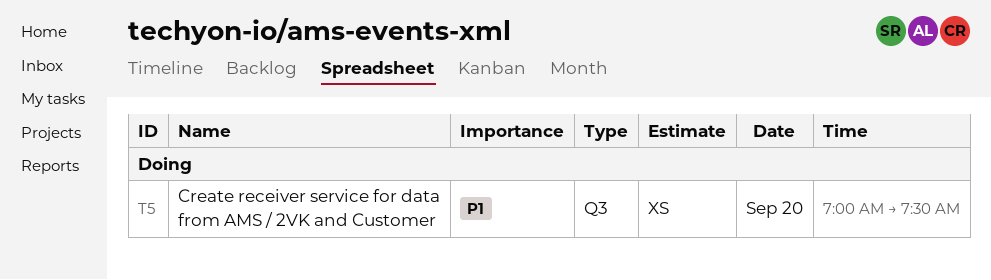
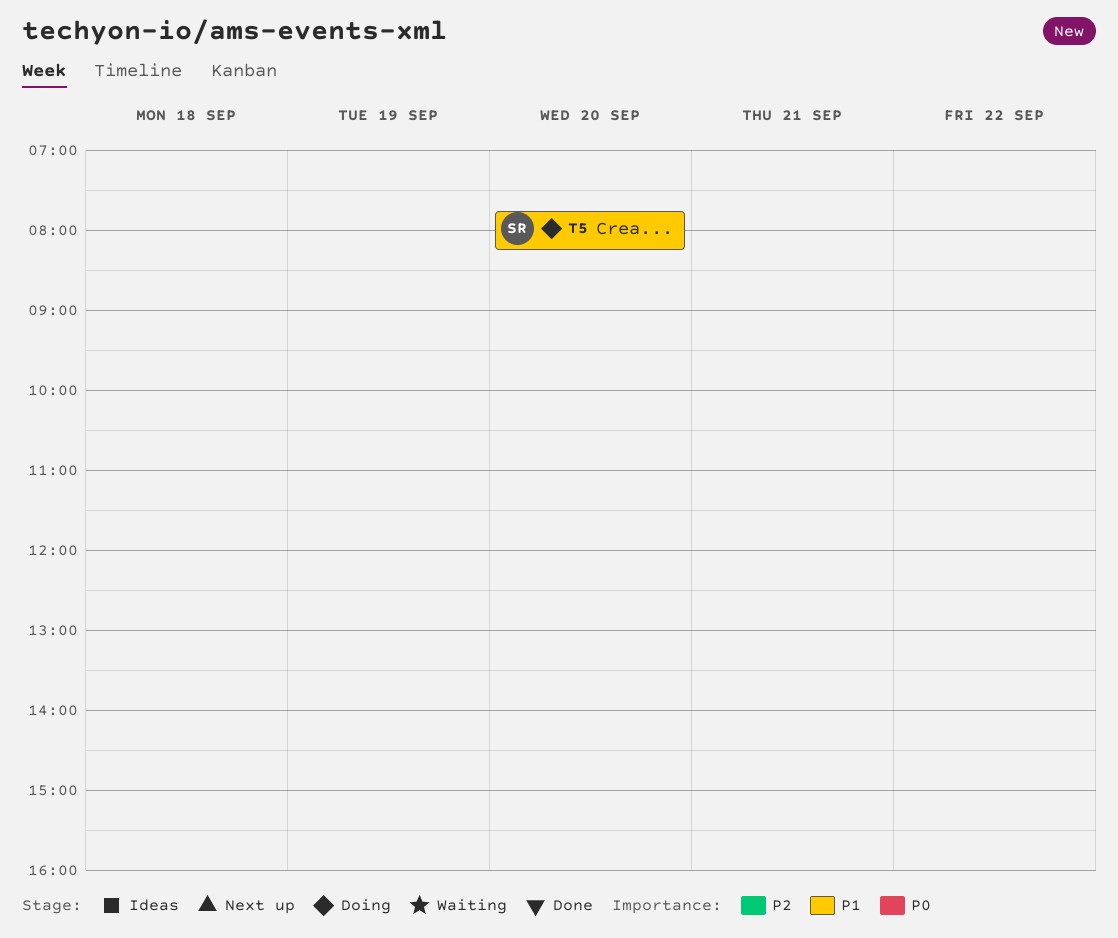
T5, begins: 07:00 -> 07:45
T5, ends: 07:30 -> 08:15

